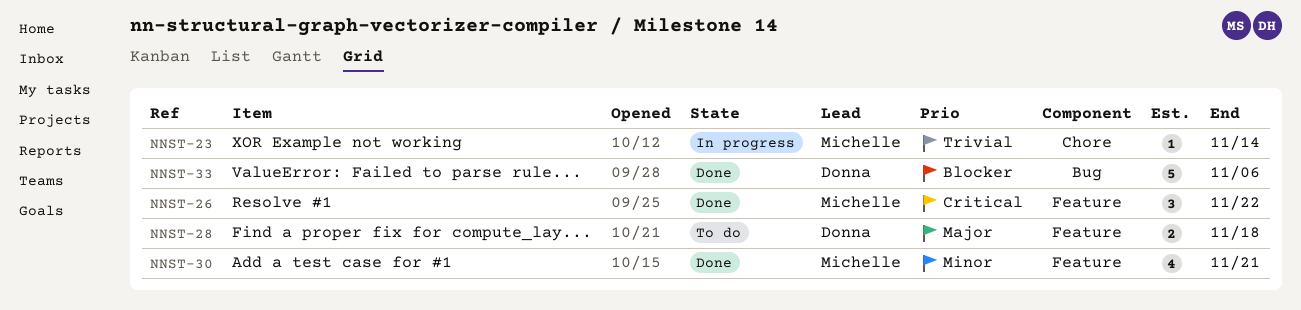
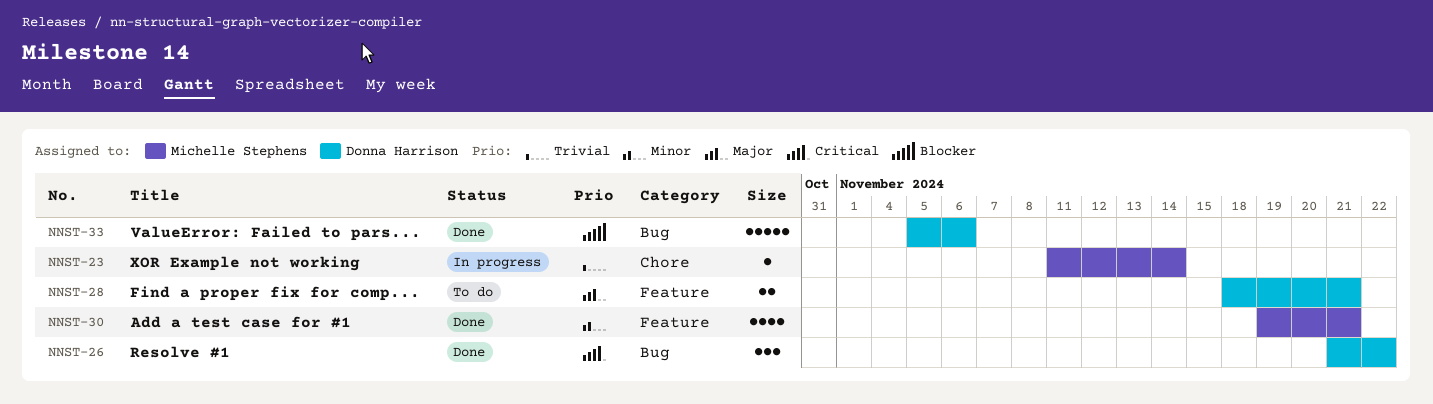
NNST-26, owner: Michelle Stephens -> Donna Harrison
NNST-26, label: Feature -> Bug
NNST-28, due: Nov 18 -> Nov 21

